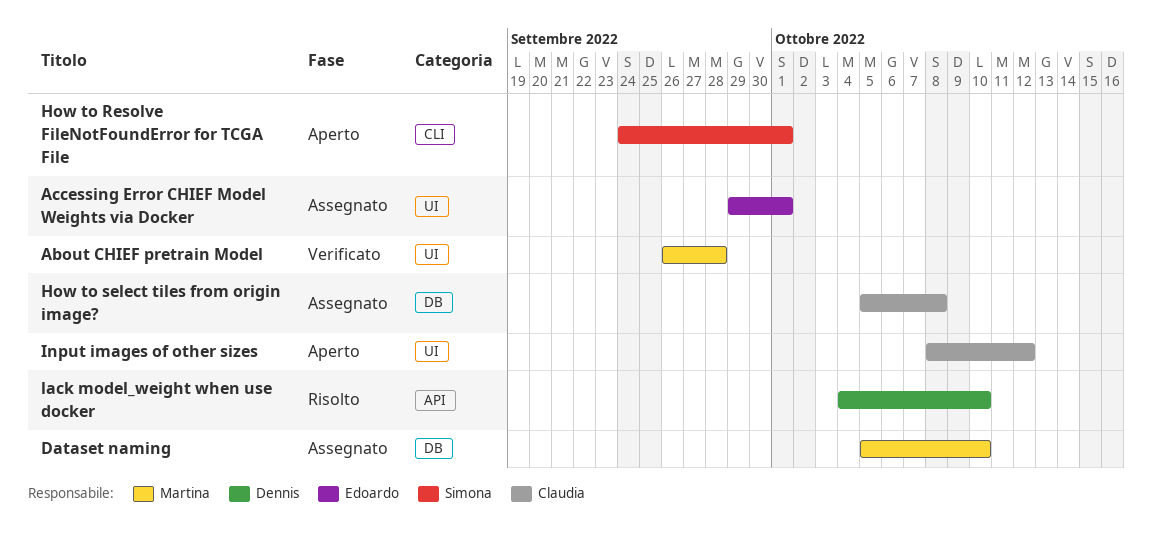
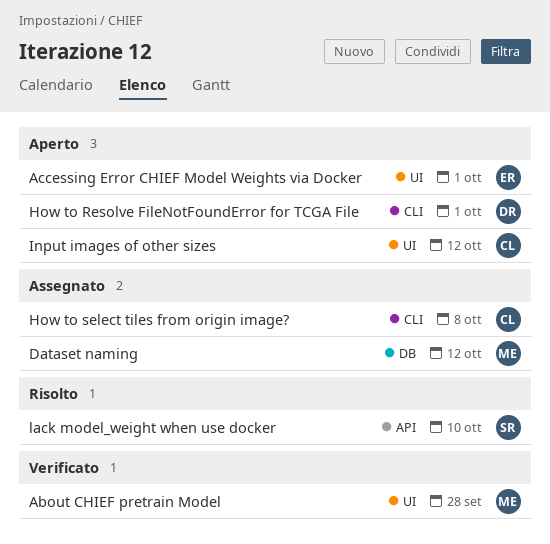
Accessing Error CHIEF Model Weights via Docker, status: Assegnato -> Aperto
Dataset naming, due: Oct 10 -> Oct 12
How to Resolve FileNotFoundError for TCGA File, owner: Simona -> Dennis
How to select tiles from origin image?, label: DB -> CLI
lack model_weight when use docker, owner: Dennis -> Simona

